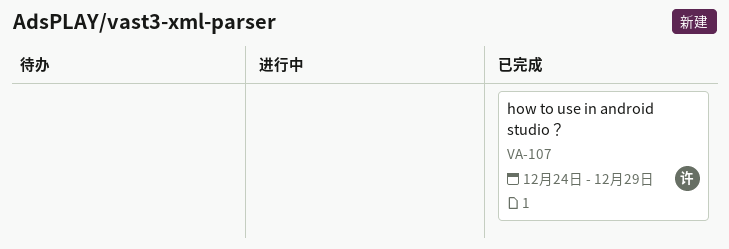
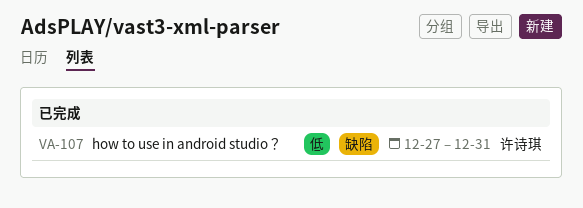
VA-107, start: Dec 24 -> Dec 27
VA-107, due: Dec 29 -> Dec 31

